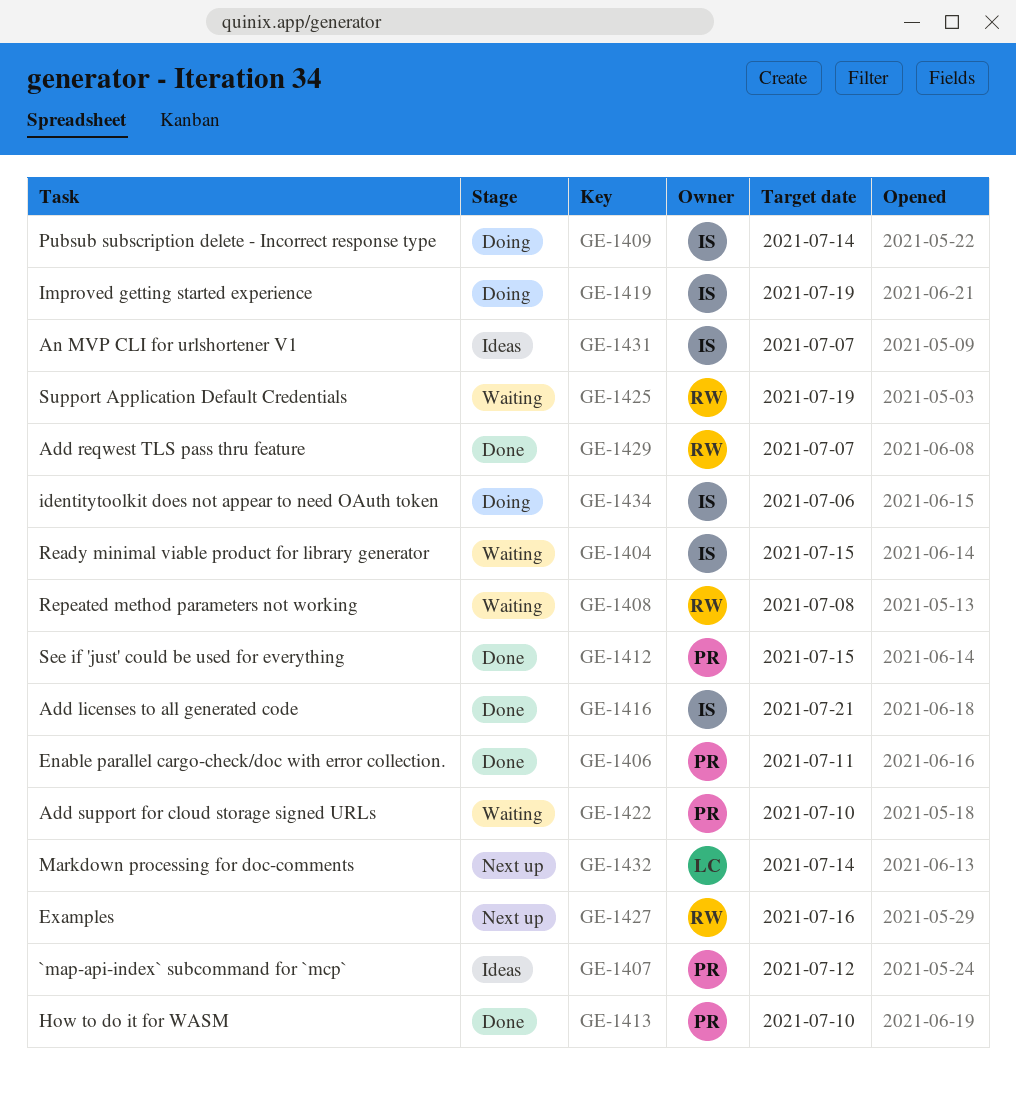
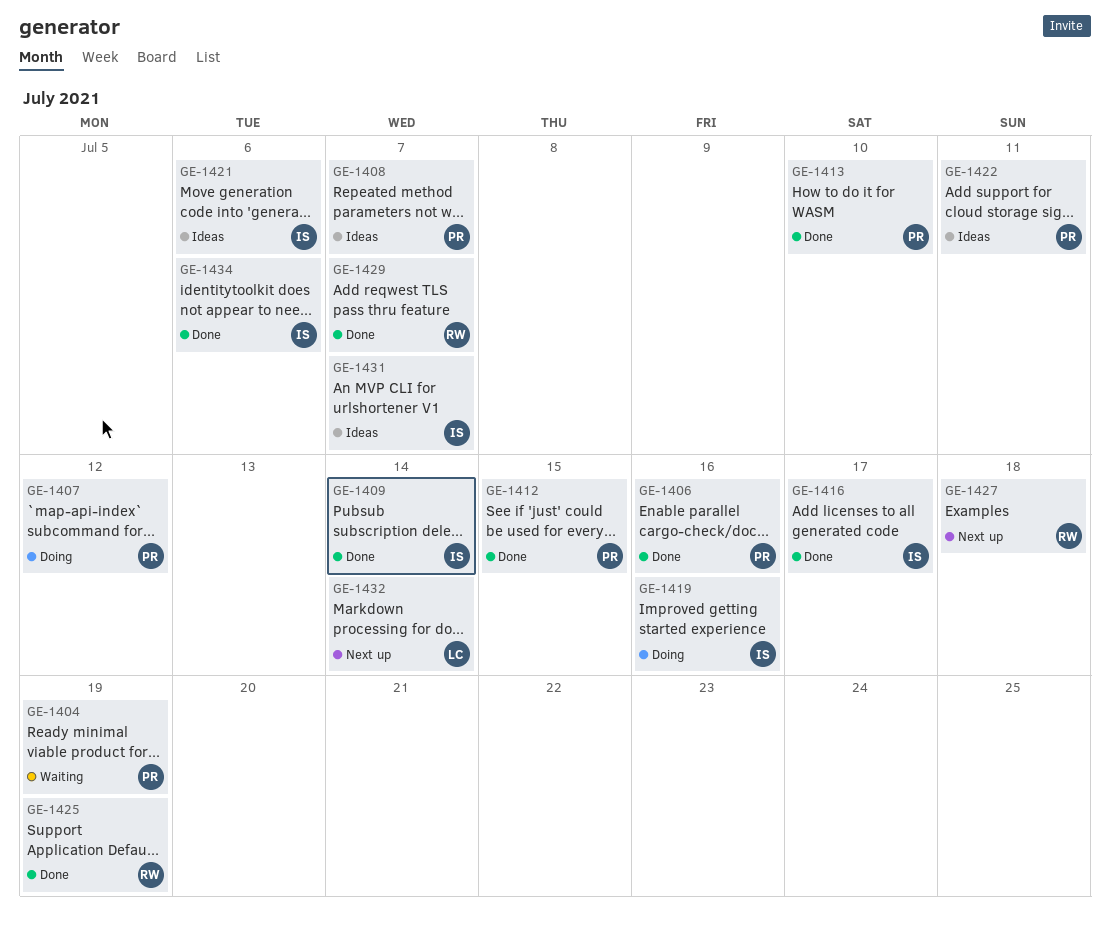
GE-1404, owner: IS -> PR
GE-1404, due: Jul 15 -> Jul 19
GE-1406, due: Jul 11 -> Jul 16
GE-1407, status: Ideas -> Doing
GE-1408, status: Waiting -> Ideas
GE-1408, owner: RW -> PR
GE-1408, due: Jul 8 -> Jul 7
GE-1409, status: Doing -> Done
GE-1416, due: Jul 21 -> Jul 17
GE-1419, due: Jul 19 -> Jul 16
GE-1421: none -> present
GE-1422, status: Waiting -> Ideas
GE-1422, due: Jul 10 -> Jul 11
GE-1425, status: Waiting -> Done
GE-1427, due: Jul 16 -> Jul 18
GE-1434, status: Doing -> Done

